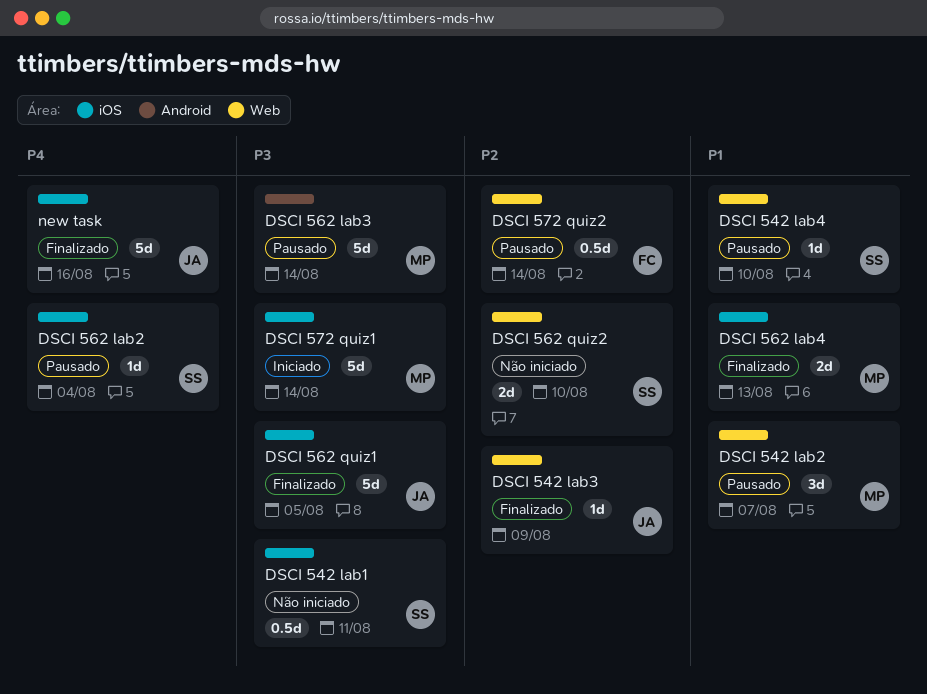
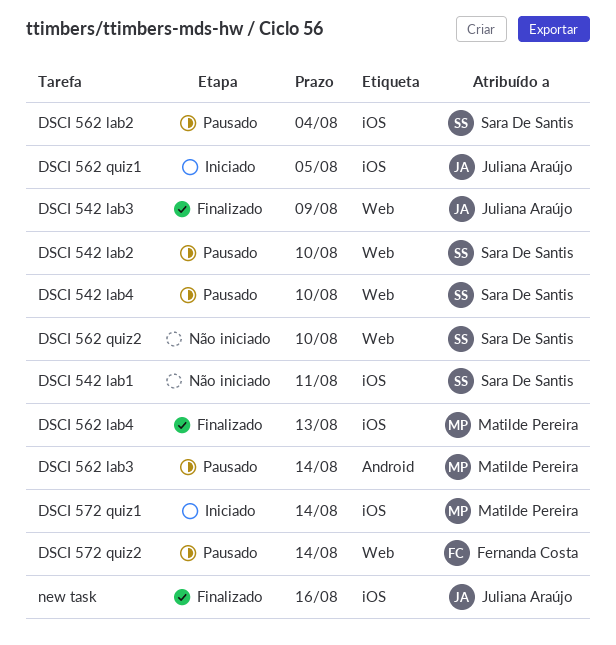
DSCI 542 lab2, owner: Matilde Pereira -> Sara De Santis
DSCI 542 lab2, due: Aug 7 -> Aug 10
DSCI 562 quiz1, status: Finalizado -> Iniciado

